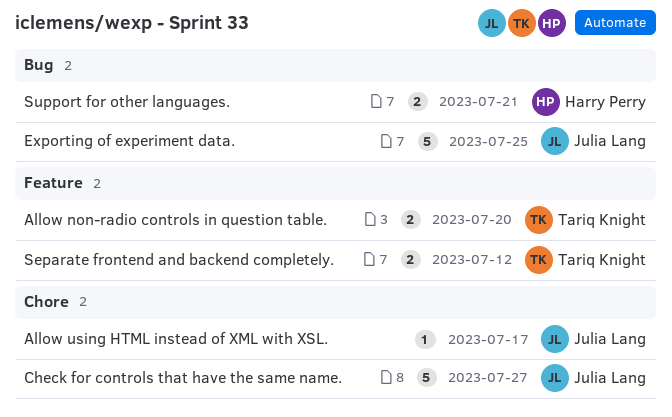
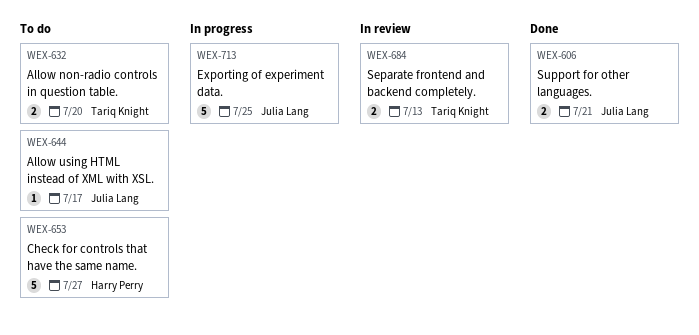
Check for controls that have the same name., owner: Julia Lang -> Harry Perry
Separate frontend and backend completely., due: Jul 12 -> Jul 13
Support for other languages., owner: Harry Perry -> Julia Lang

